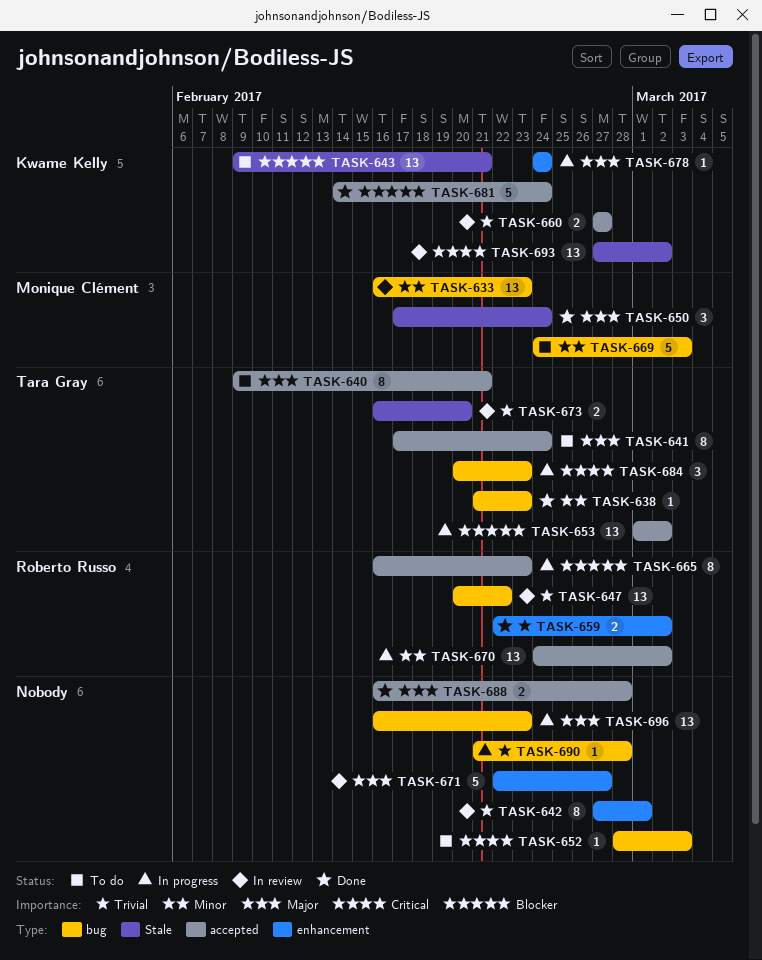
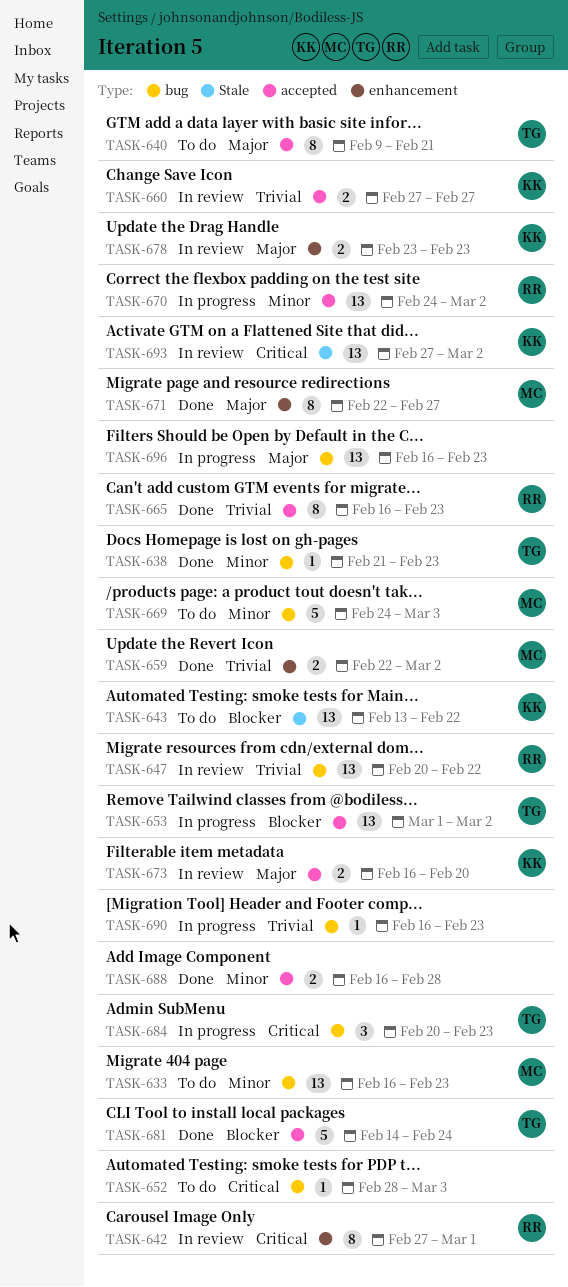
TASK-633, status: In review -> To do
TASK-641: present -> none
TASK-642, owner: none -> Roberto Russo
TASK-642, priority: Trivial -> Critical
TASK-643, start: Feb 9 -> Feb 13
TASK-643, due: Feb 21 -> Feb 22
TASK-650: present -> none
TASK-659, owner: Roberto Russo -> Monique Clément
TASK-665, status: In progress -> Done
TASK-665, priority: Blocker -> Trivial
TASK-671, status: In review -> Done
TASK-671, owner: none -> Monique Clément
TASK-671, estimate: 5 -> 8
TASK-673, owner: Tara Gray -> Kwame Kelly
TASK-673, priority: Trivial -> Major
TASK-673, label: Stale -> accepted
TASK-678, status: In progress -> In review
TASK-678, estimate: 1 -> 2
TASK-678, start: Feb 24 -> Feb 23
TASK-678, due: Feb 24 -> Feb 23
TASK-681, owner: Kwame Kelly -> Tara Gray
TASK-688, priority: Major -> Minor
TASK-690, start: Feb 21 -> Feb 16
TASK-690, due: Feb 28 -> Feb 23

